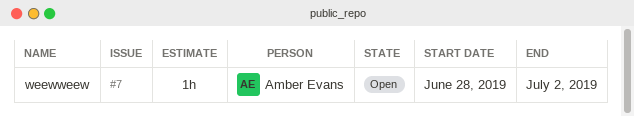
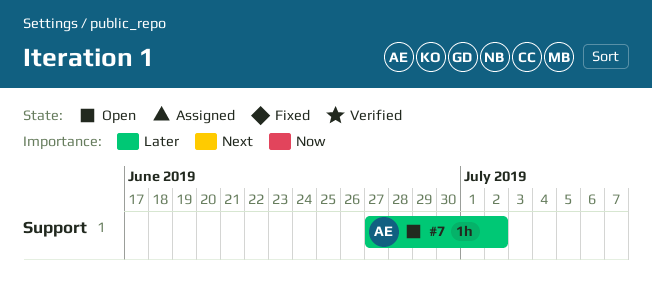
#7, start: Jun 28 -> Jun 27

